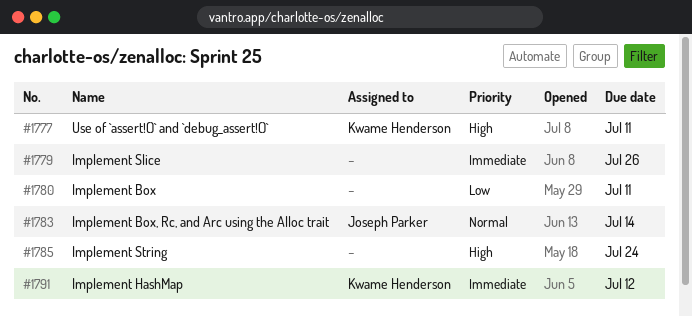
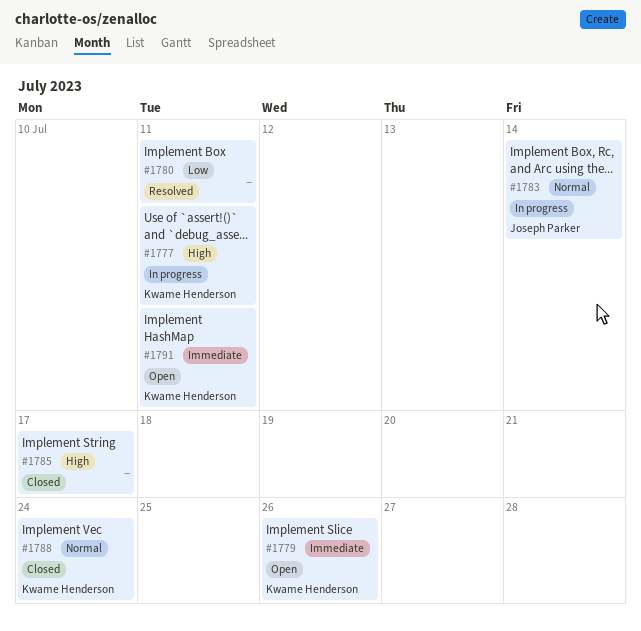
#1779, owner: none -> Kwame Henderson
#1785, due: Jul 24 -> Jul 17
#1788: none -> present
#1791, due: Jul 12 -> Jul 11

